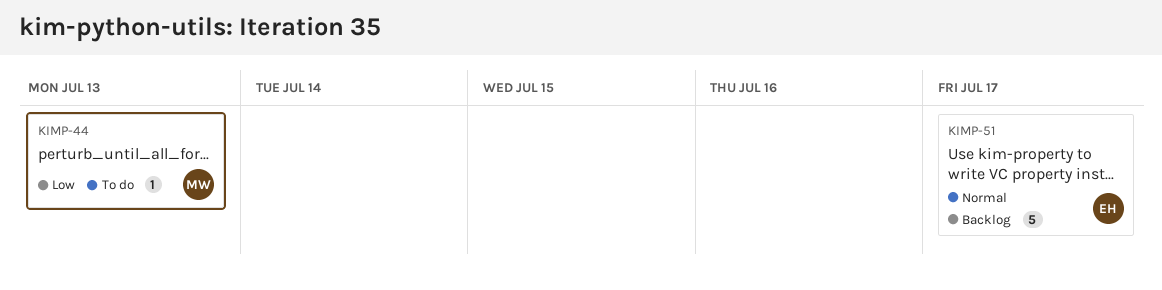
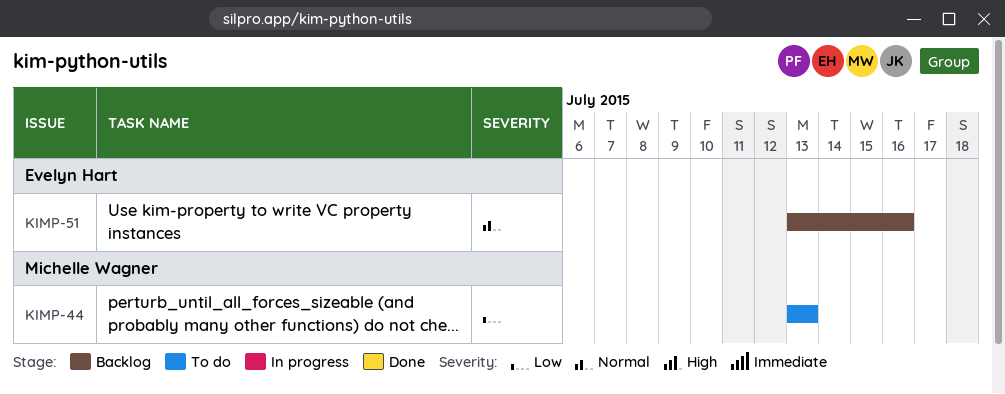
KIMP-51, due: Jul 17 -> Jul 16

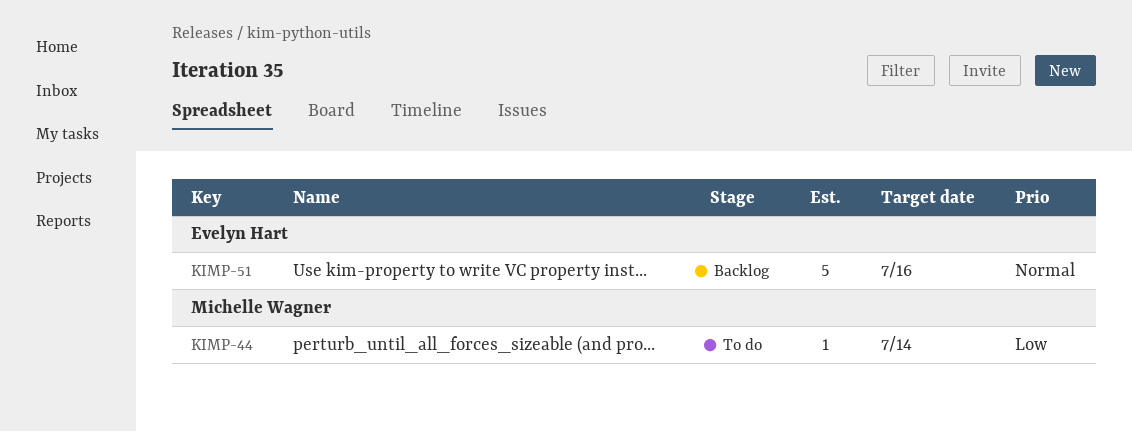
KIMP-44, due: Jul 13 -> Jul 14

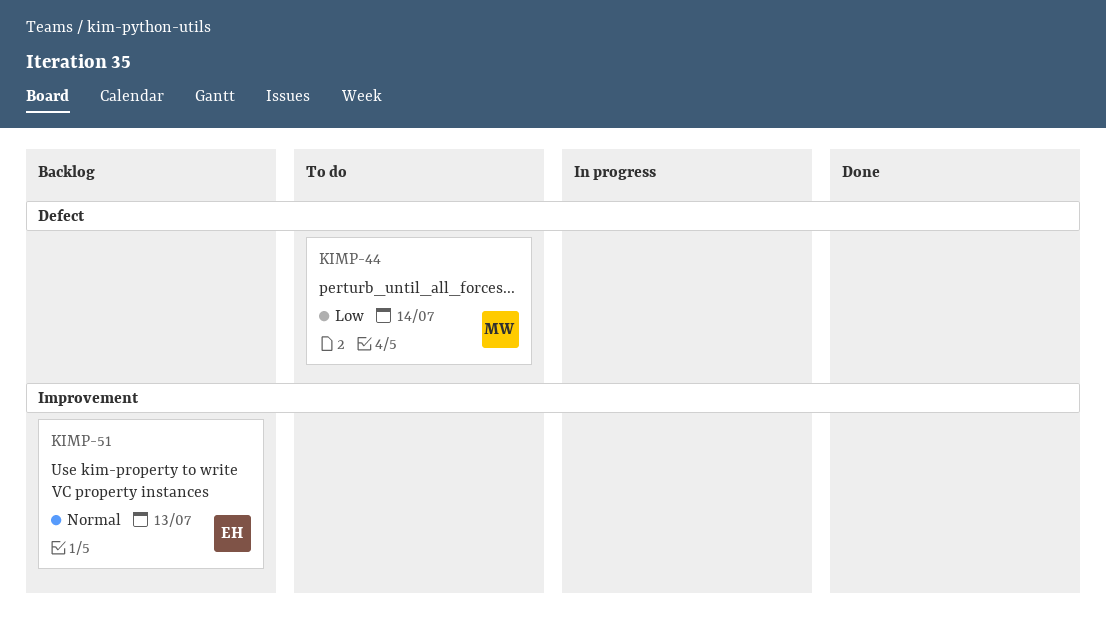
KIMP-51, due: Jul 16 -> Jul 13

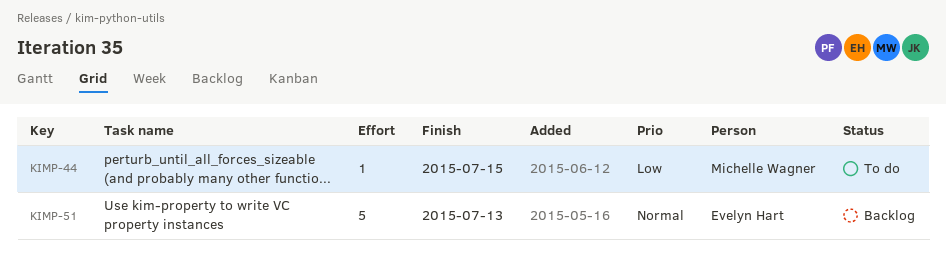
KIMP-44, due: Jul 14 -> Jul 15

